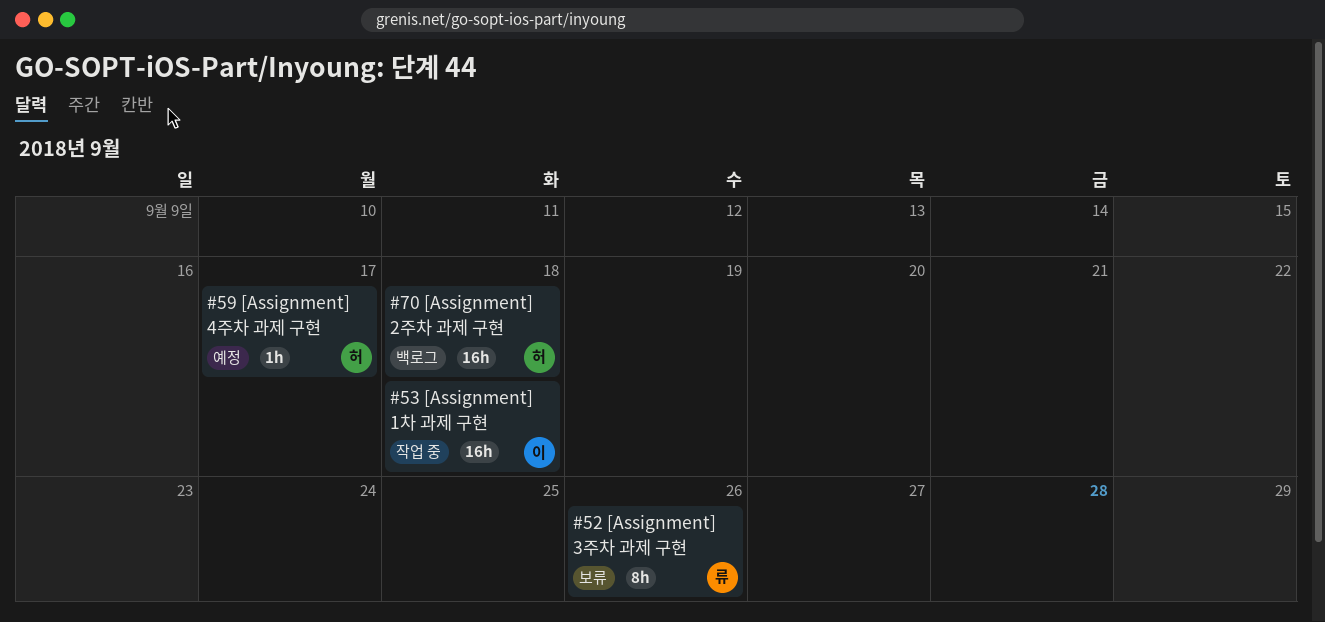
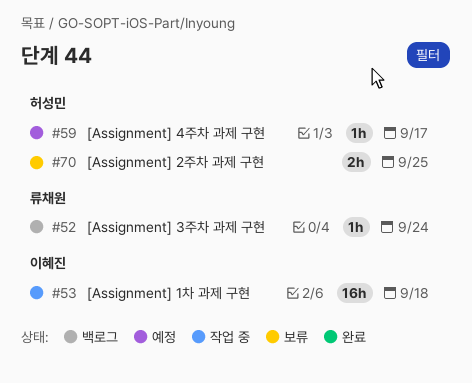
#52, status: 보류 -> 백로그
#52, estimate: 8h -> 1h
#52, due: Sep 26 -> Sep 24
#70, status: 백로그 -> 보류
#70, estimate: 16h -> 2h
#70, due: Sep 18 -> Sep 25

